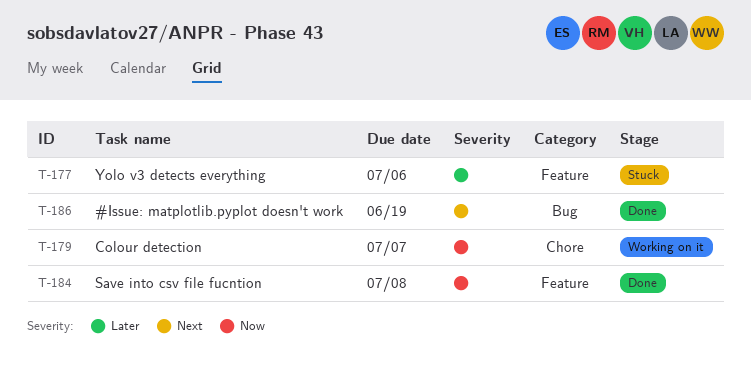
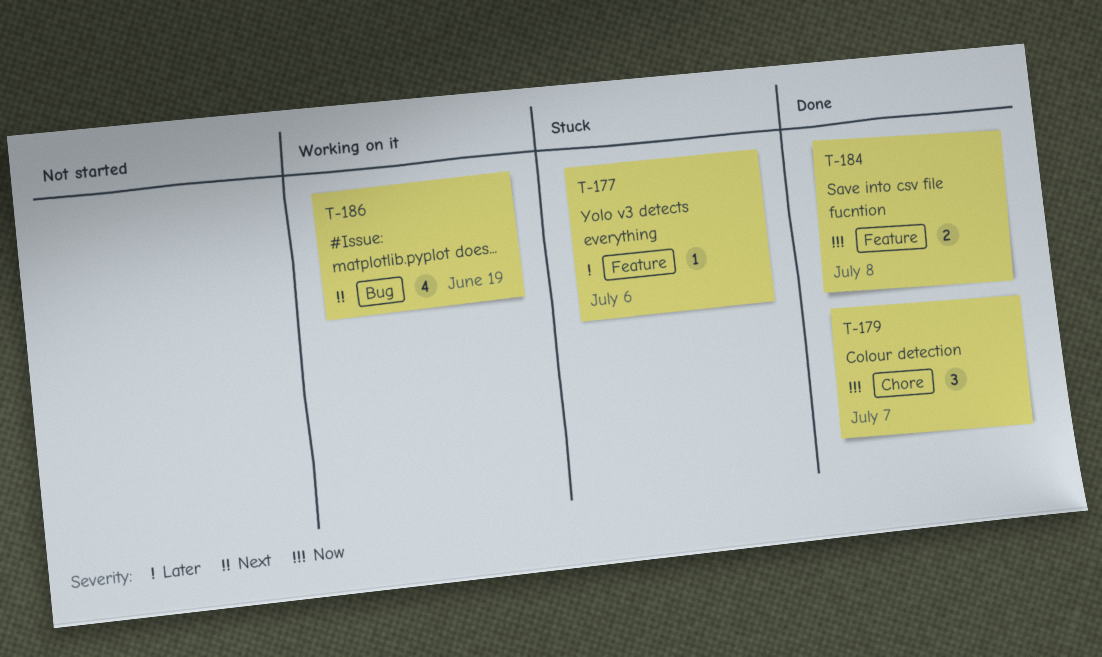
T-179, status: Working on it -> Done
T-186, status: Done -> Working on it

